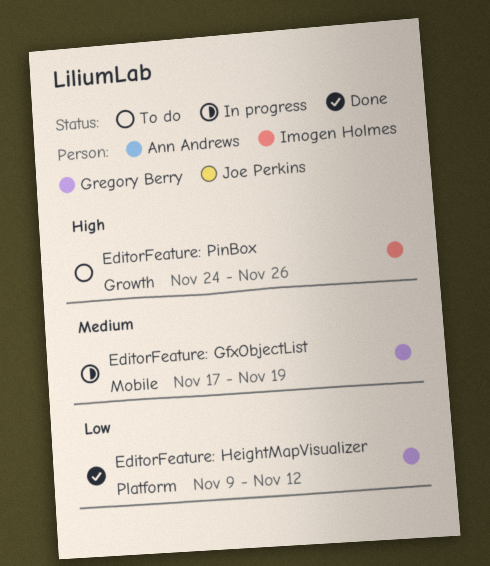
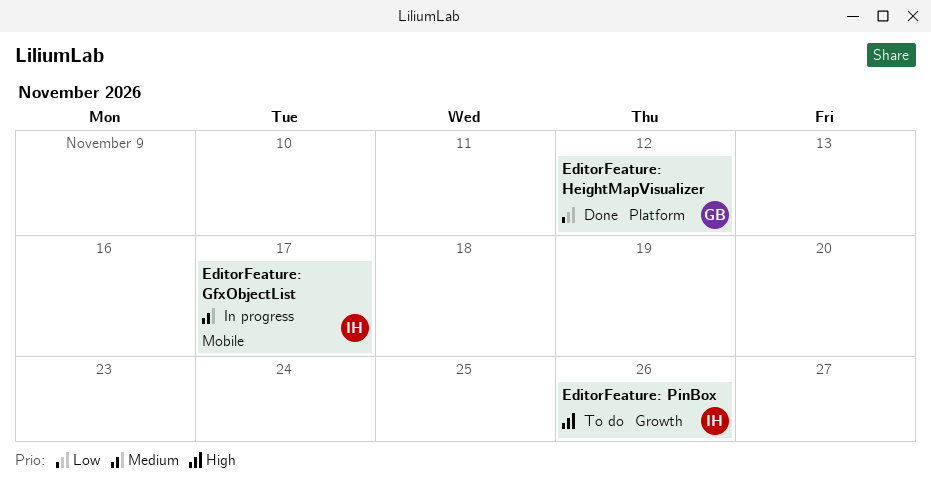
EditorFeature: GfxObjectList, owner: Gregory Berry -> Imogen Holmes
EditorFeature: GfxObjectList, due: Nov 19 -> Nov 17

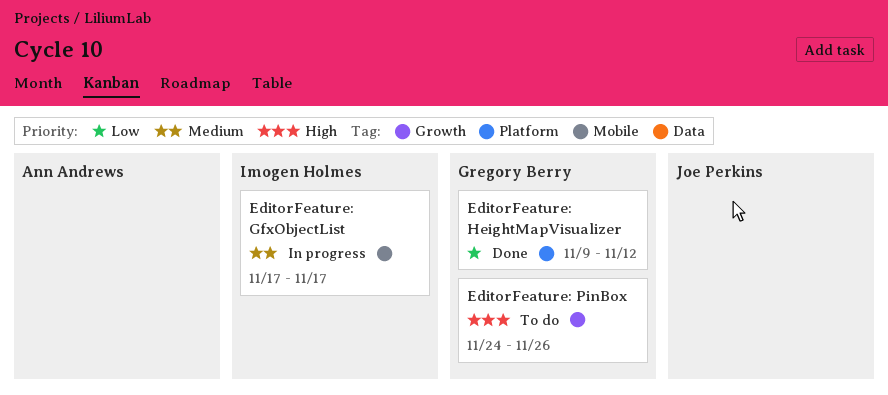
EditorFeature: PinBox, owner: Imogen Holmes -> Gregory Berry

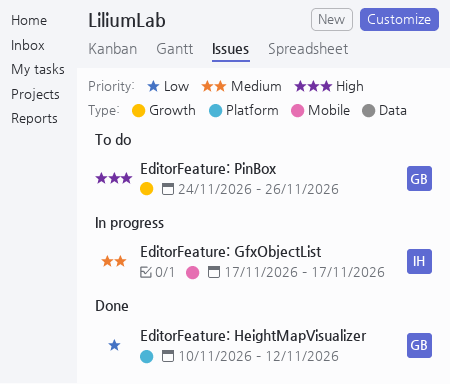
EditorFeature: HeightMapVisualizer, start: Nov 9 -> Nov 10

